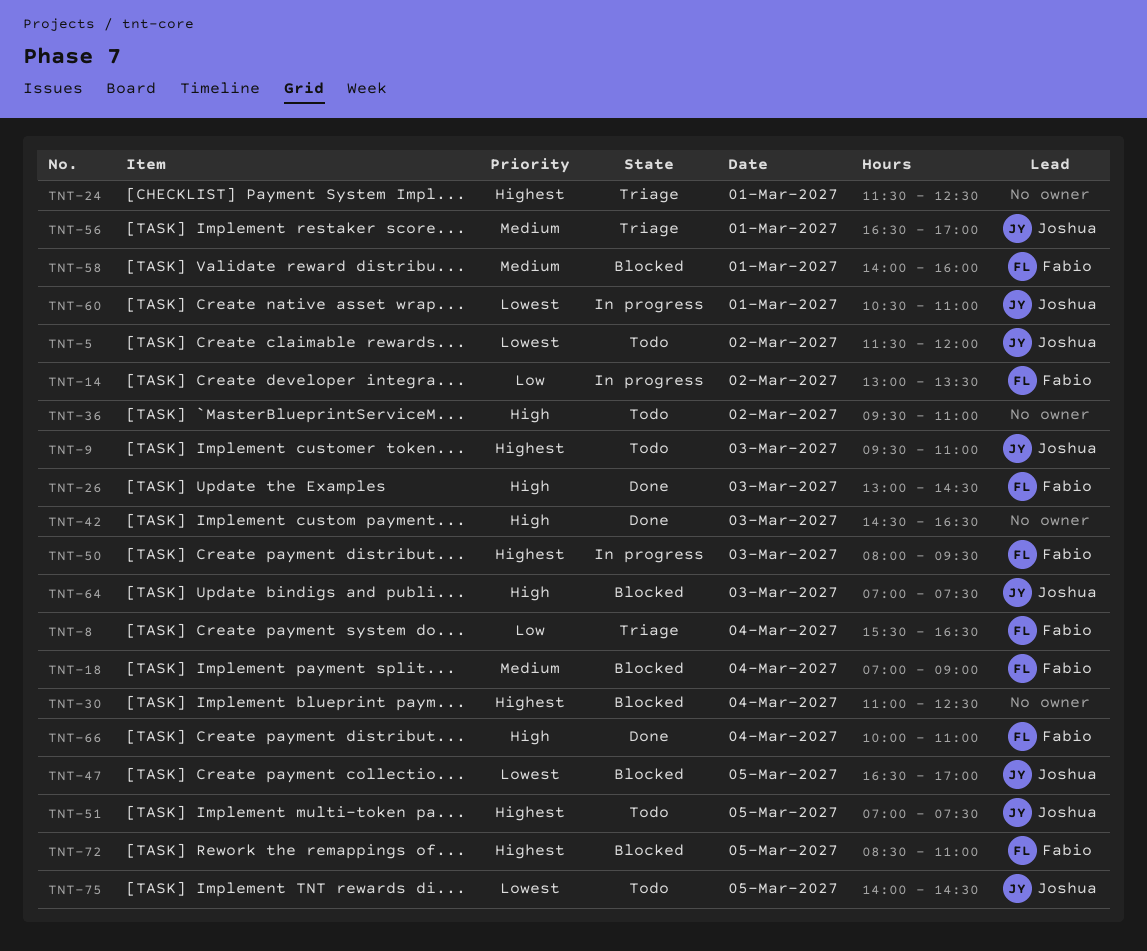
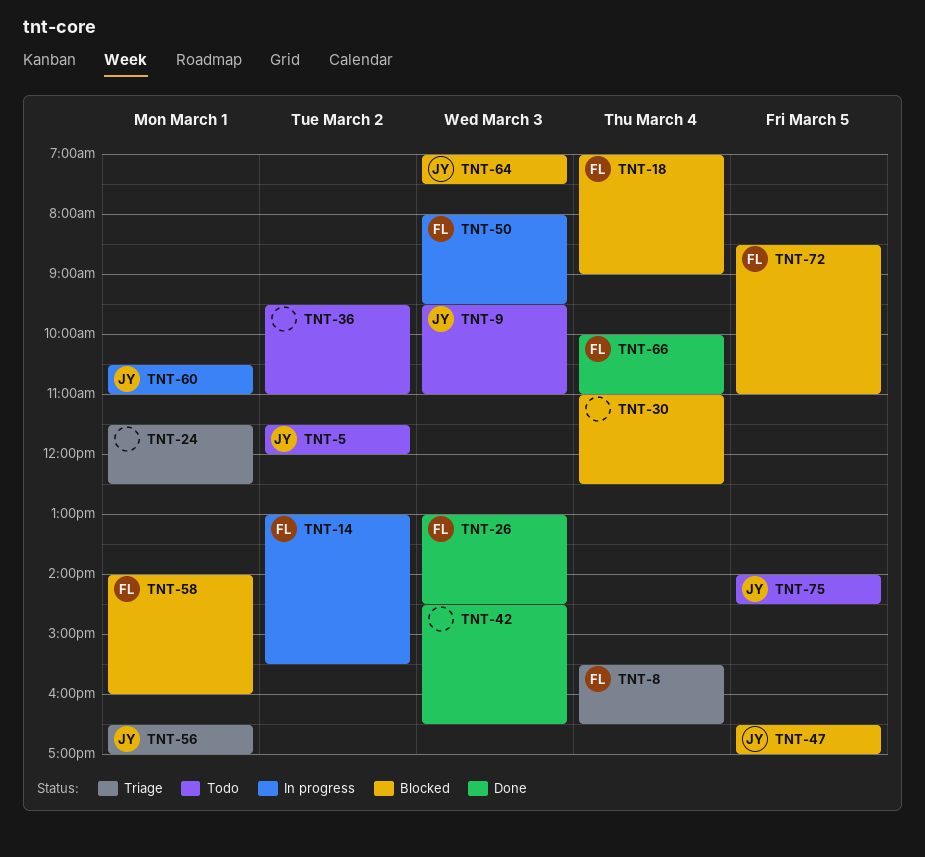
TNT-14, ends: 13:30 -> 15:30
TNT-51: present -> none

